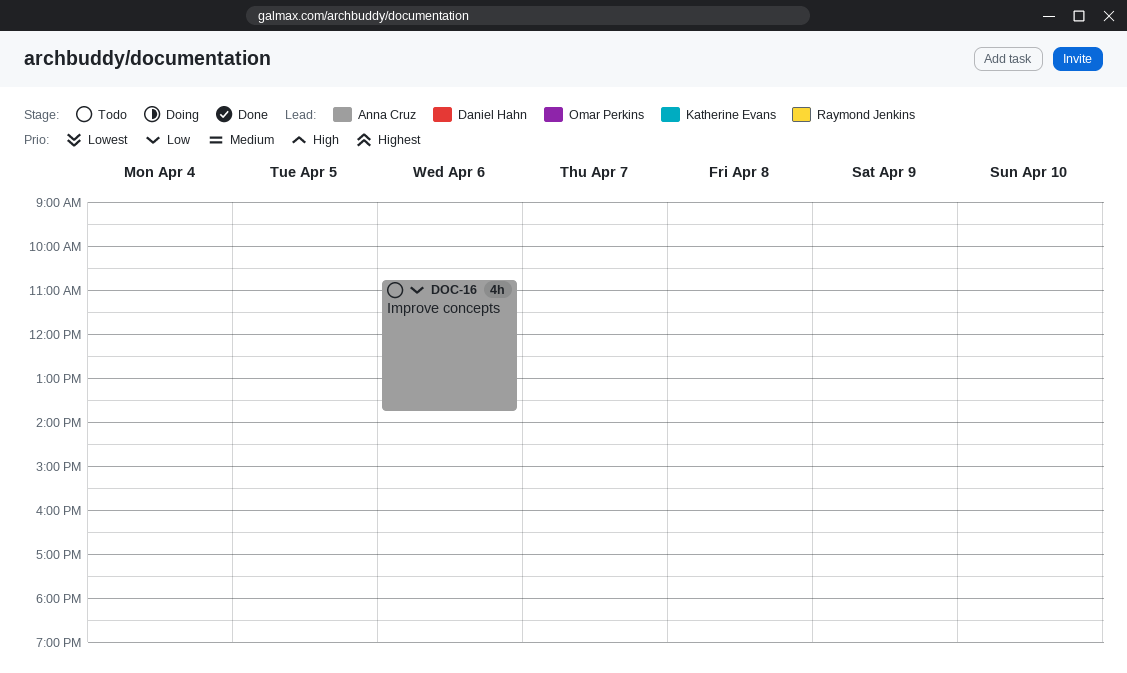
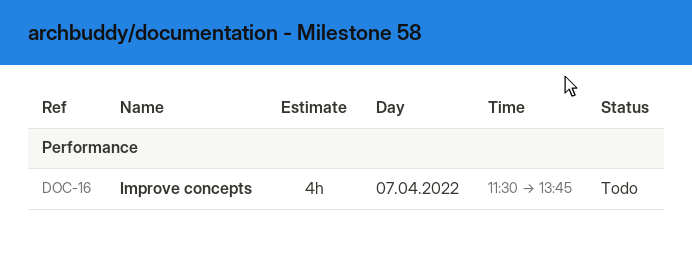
DOC-16, day: Apr 6 -> Apr 7
DOC-16, begins: 10:45 -> 11:30

